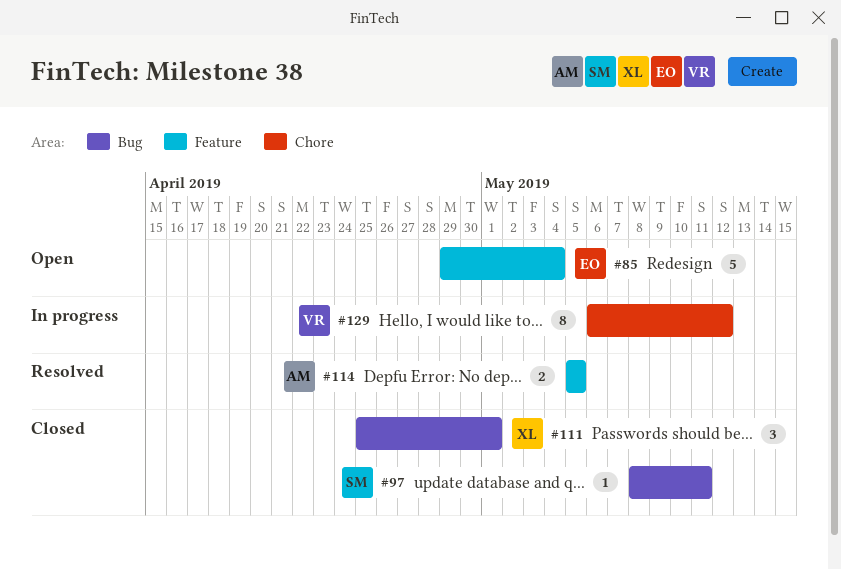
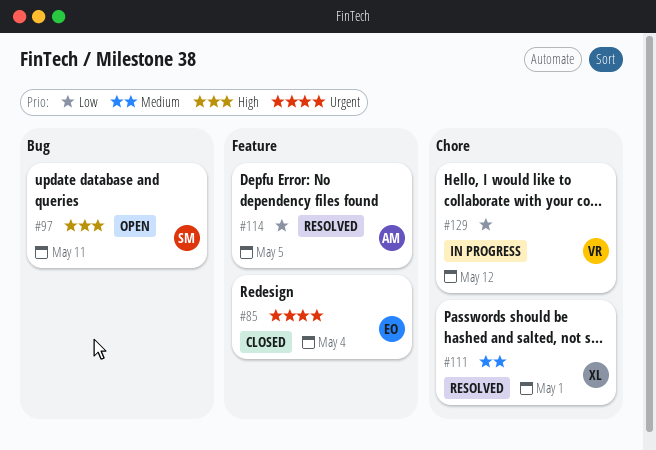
#85, status: Open -> Closed
#97, status: Closed -> Open
#111, status: Closed -> Resolved
#111, label: Bug -> Chore

